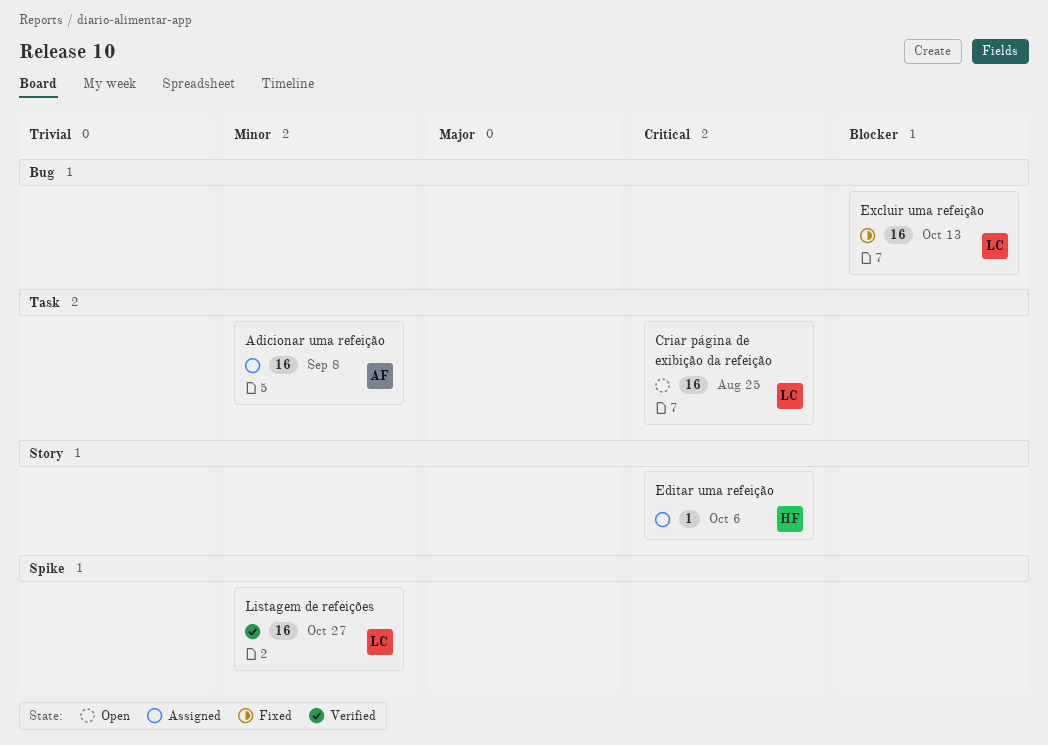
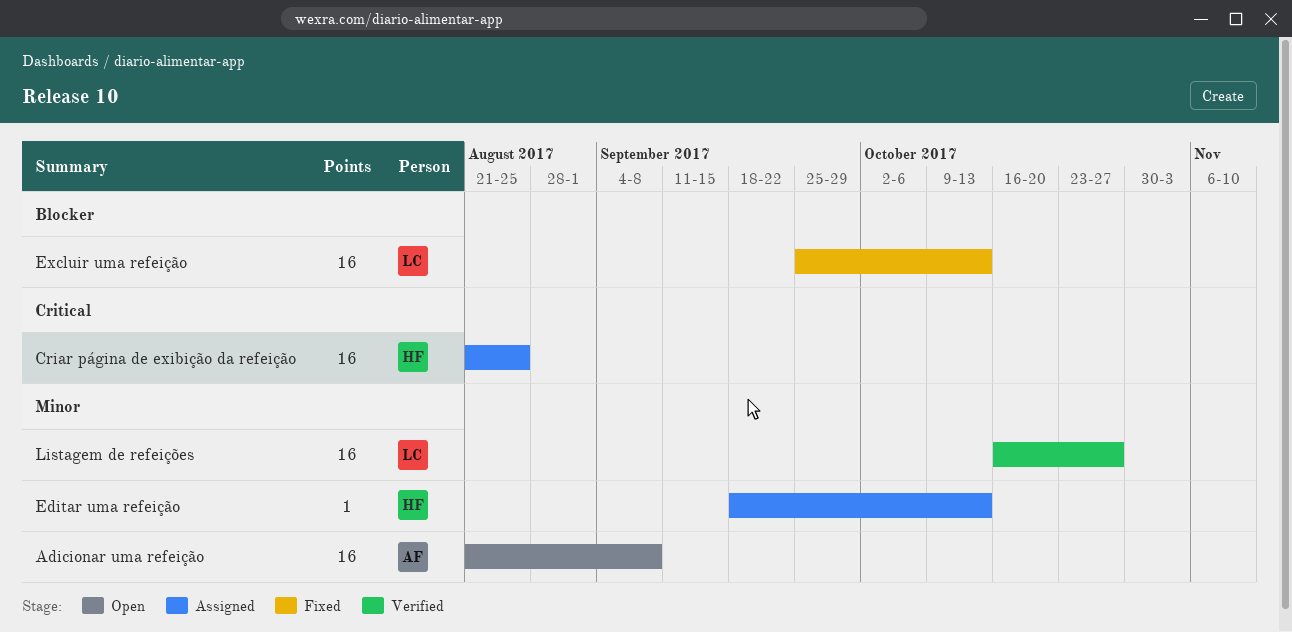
Adicionar uma refeição, status: Assigned -> Open
Criar página de exibição da refeição, status: Open -> Assigned
Criar página de exibição da refeição, owner: LC -> HF
Editar uma refeição, priority: Critical -> Minor
Editar uma refeição, due: Oct 6 -> Oct 13

